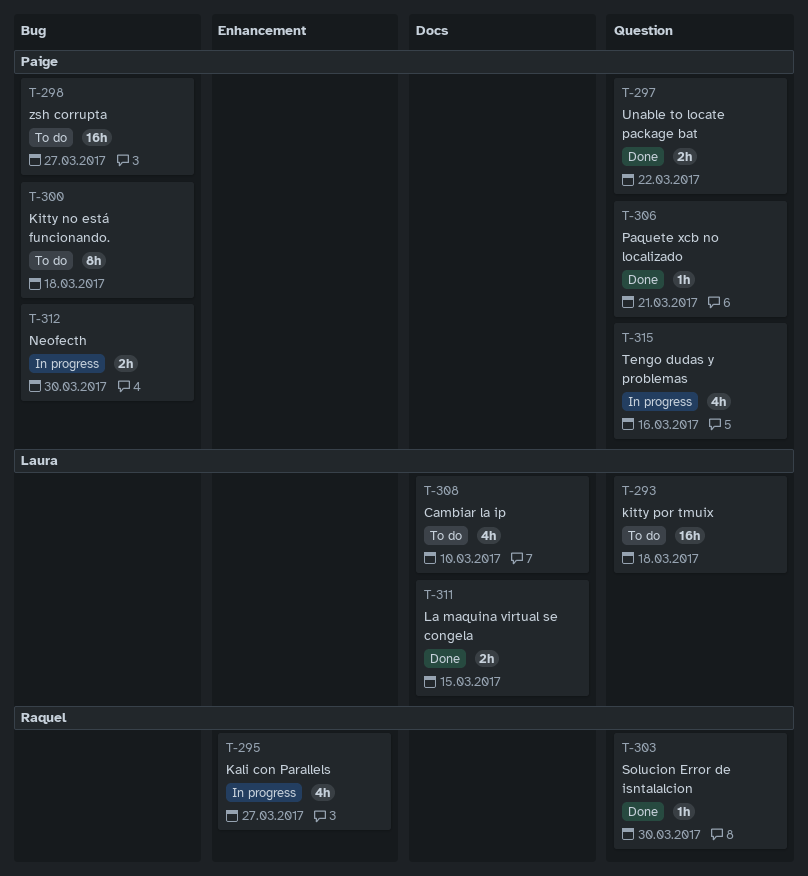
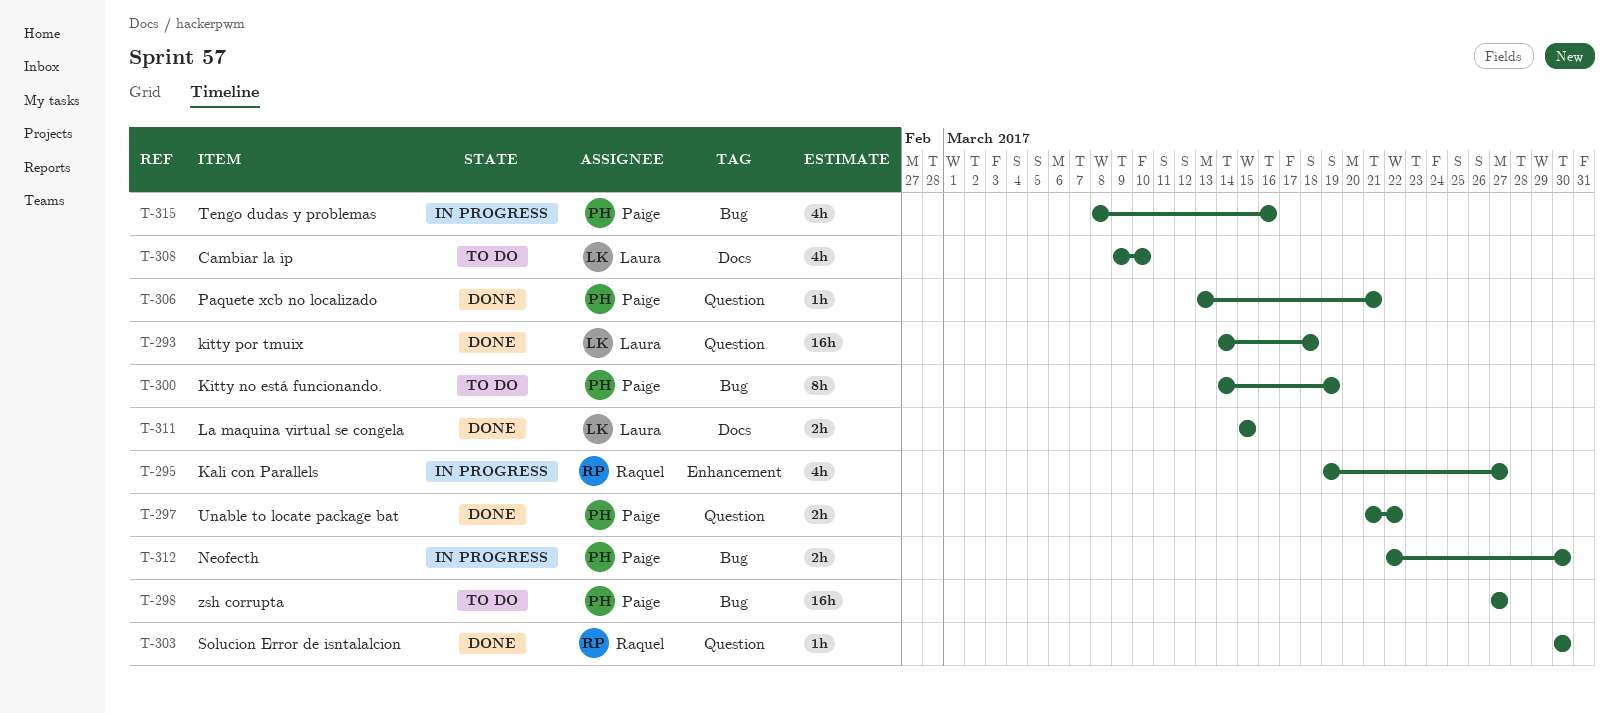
T-293, status: To do -> Done
T-300, due: Mar 18 -> Mar 19
T-315, label: Question -> Bug

